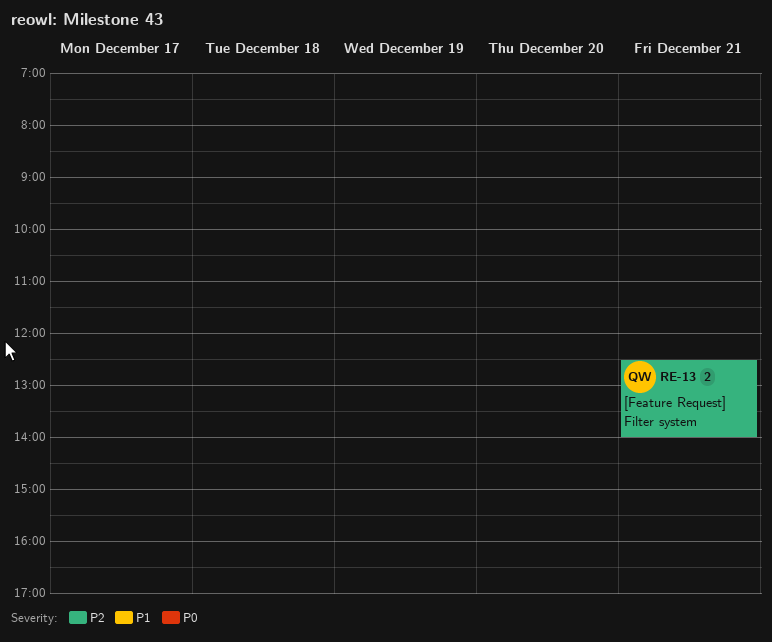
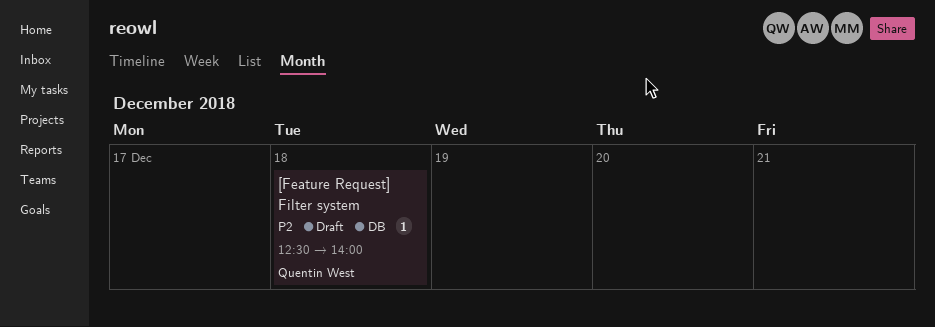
[Feature Request] Filter system, estimate: 2 -> 1
[Feature Request] Filter system, day: Dec 21 -> Dec 18

